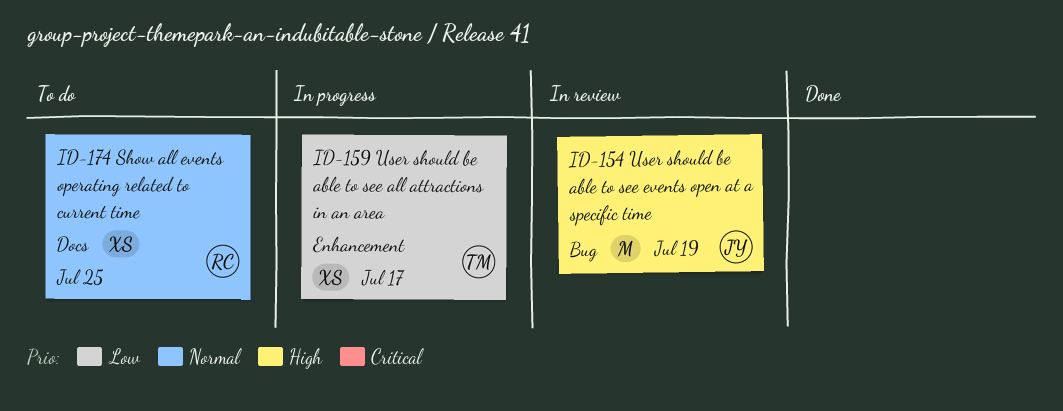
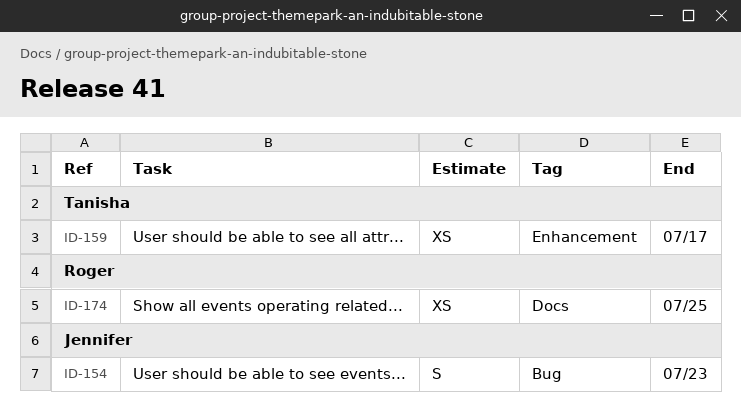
ID-154, estimate: M -> S
ID-154, due: Jul 19 -> Jul 23

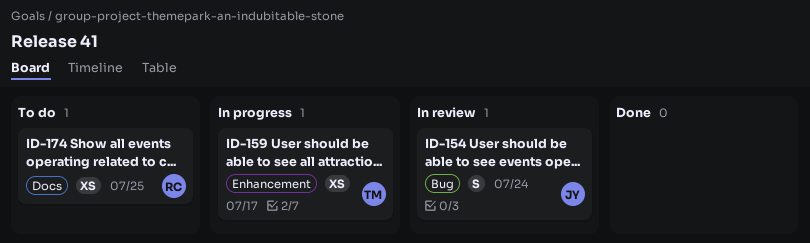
ID-154, due: Jul 23 -> Jul 24

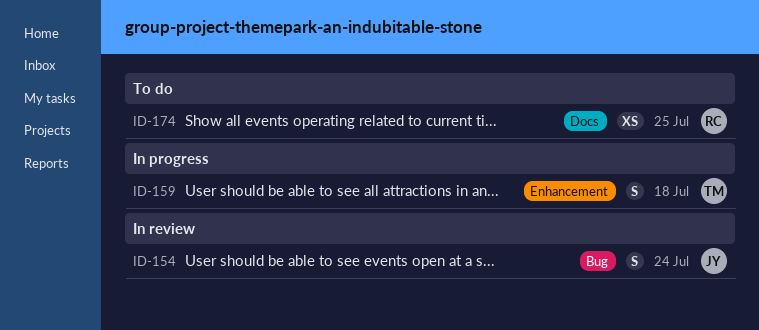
ID-159, estimate: XS -> S
ID-159, due: Jul 17 -> Jul 18

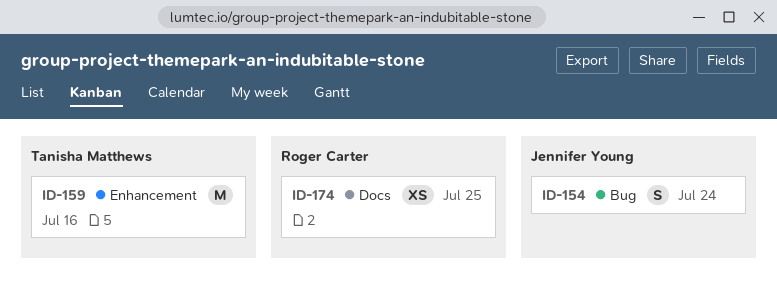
ID-159, estimate: S -> M
ID-159, due: Jul 18 -> Jul 16

